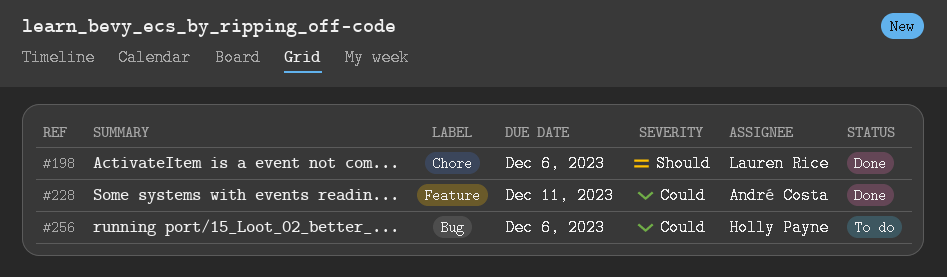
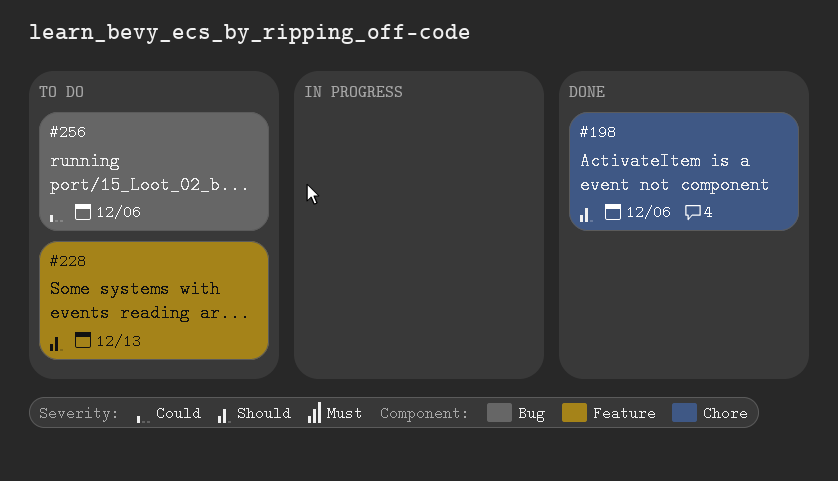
#228, status: Done -> To do
#228, priority: Could -> Should
#228, due: Dec 11 -> Dec 13

